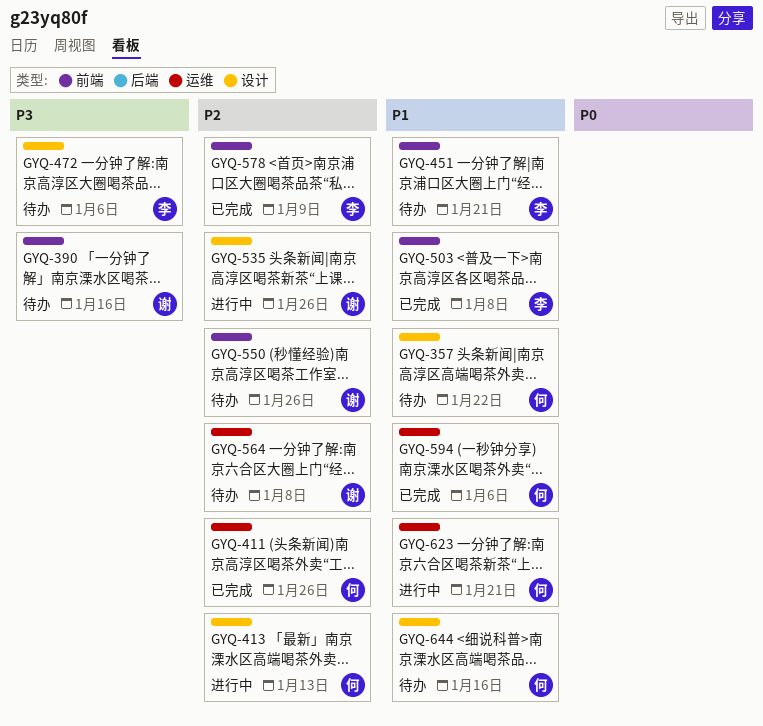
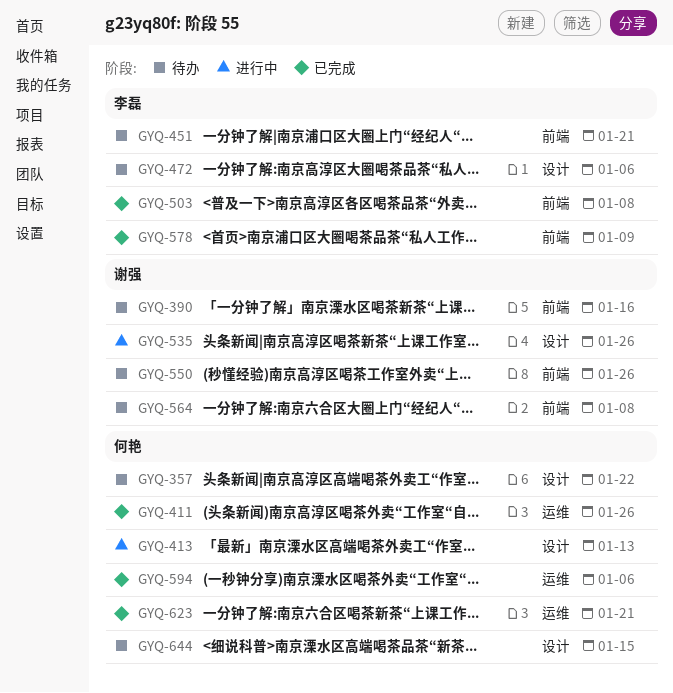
GYQ-564, label: 运维 -> 前端
GYQ-623, status: 进行中 -> 已完成
GYQ-644, due: Jan 16 -> Jan 15

